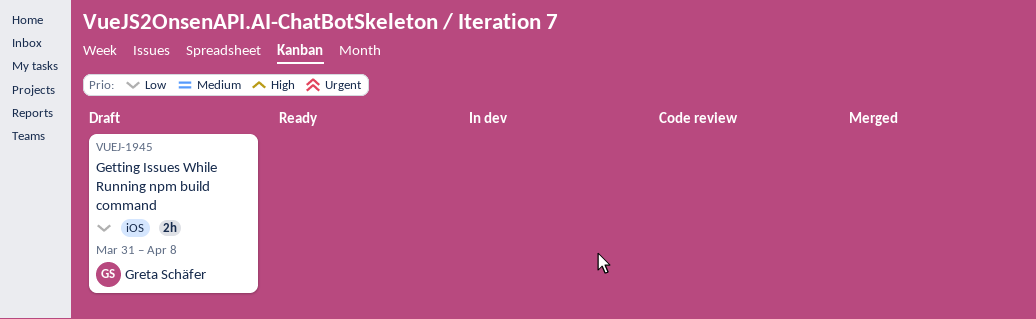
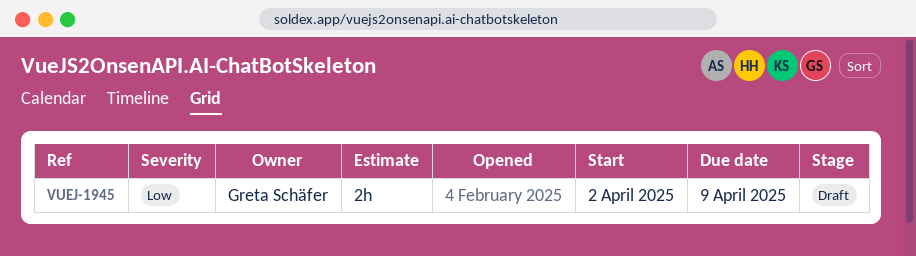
VUEJ-1945, start: Mar 31 -> Apr 2
VUEJ-1945, due: Apr 8 -> Apr 9

